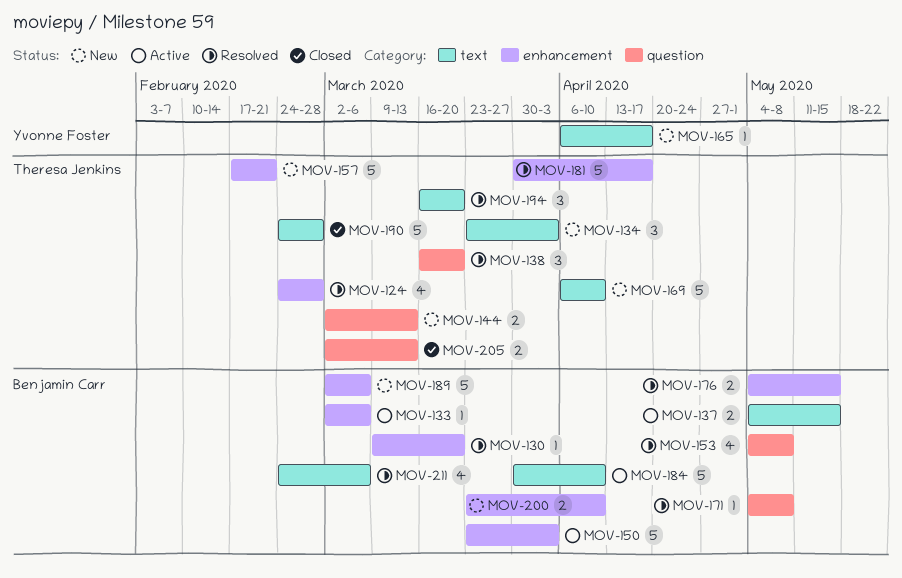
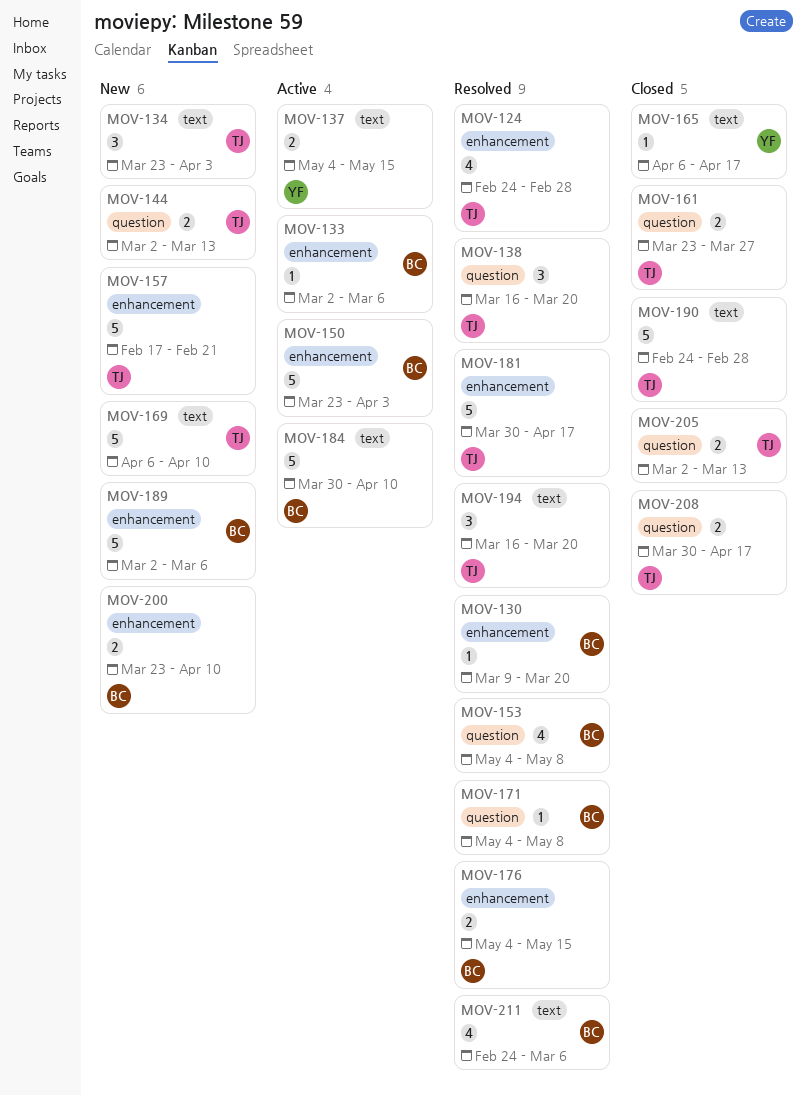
MOV-137, owner: Benjamin Carr -> Yvonne Foster
MOV-161: none -> present
MOV-165, status: New -> Closed
MOV-208: none -> present

